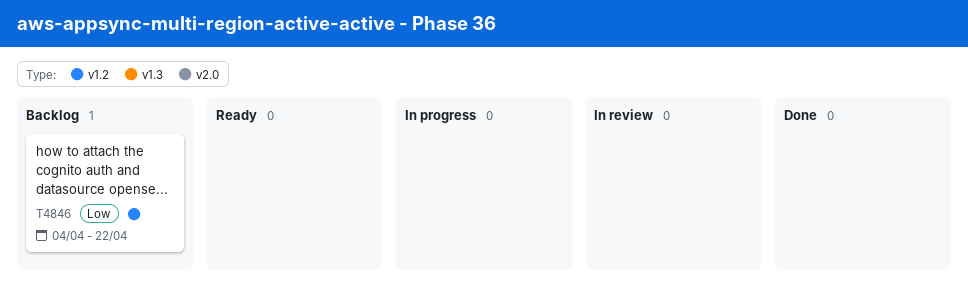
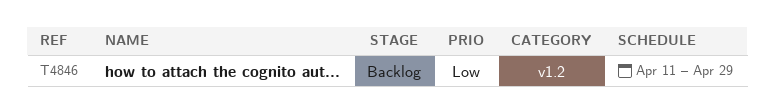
T4846, start: Apr 4 -> Apr 11
T4846, due: Apr 22 -> Apr 29

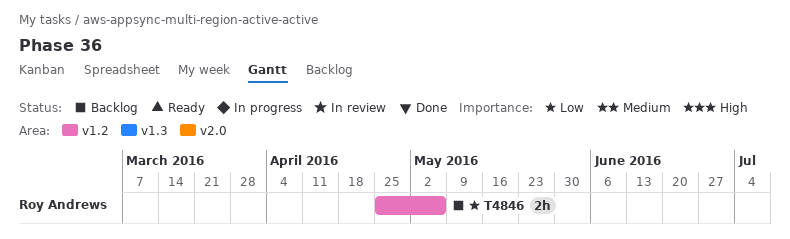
T4846, start: Apr 11 -> Apr 25
T4846, due: Apr 29 -> May 6

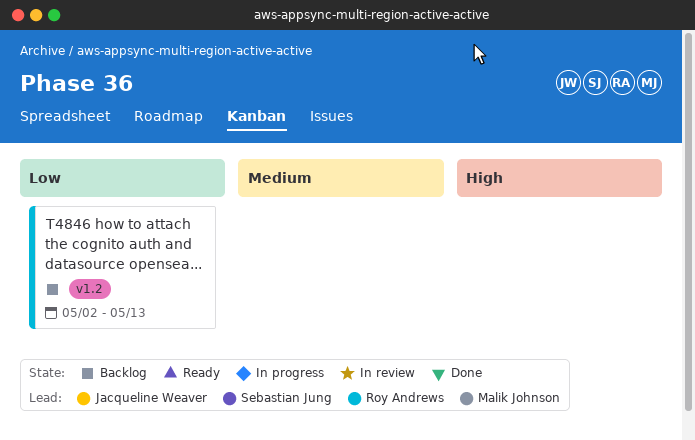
T4846, start: Apr 25 -> May 2
T4846, due: May 6 -> May 13

